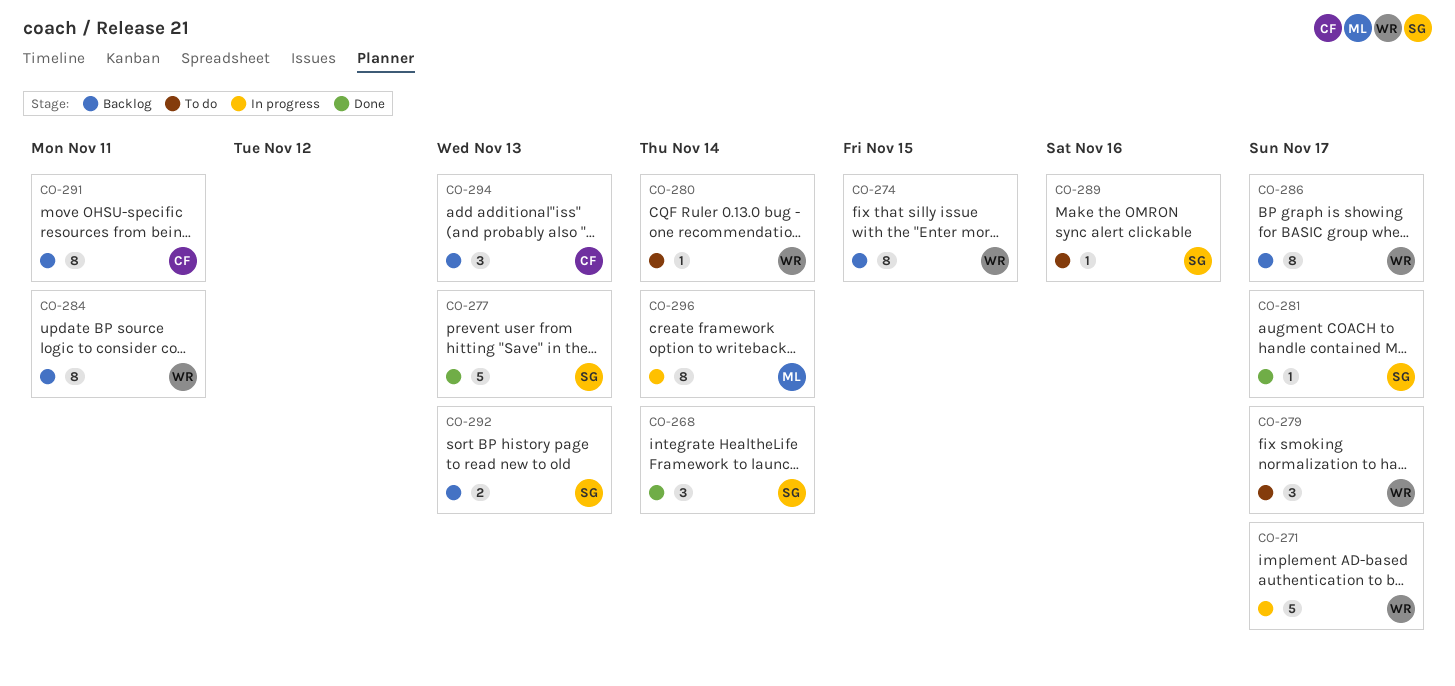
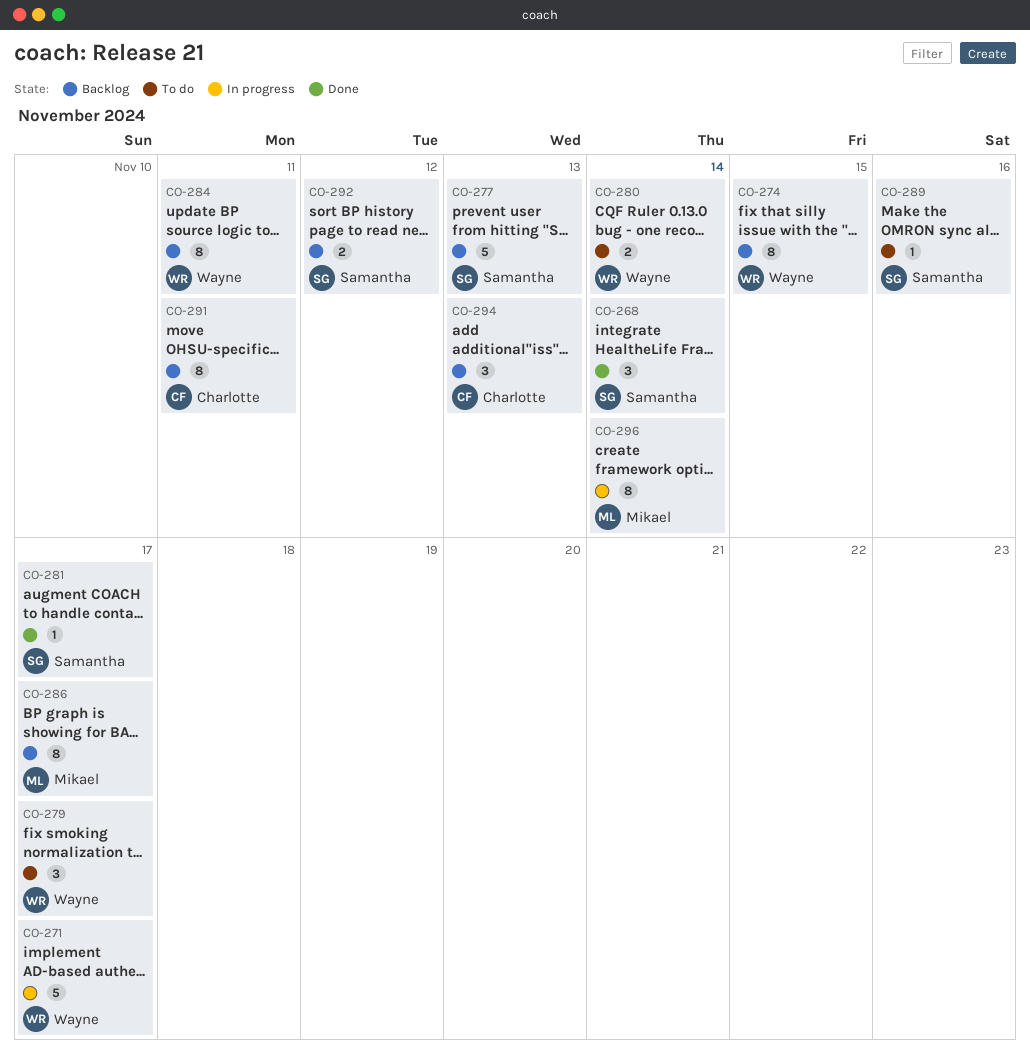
CO-277, status: Done -> Backlog
CO-280, estimate: 1 -> 2
CO-286, owner: Wayne -> Mikael
CO-292, due: Nov 13 -> Nov 12

